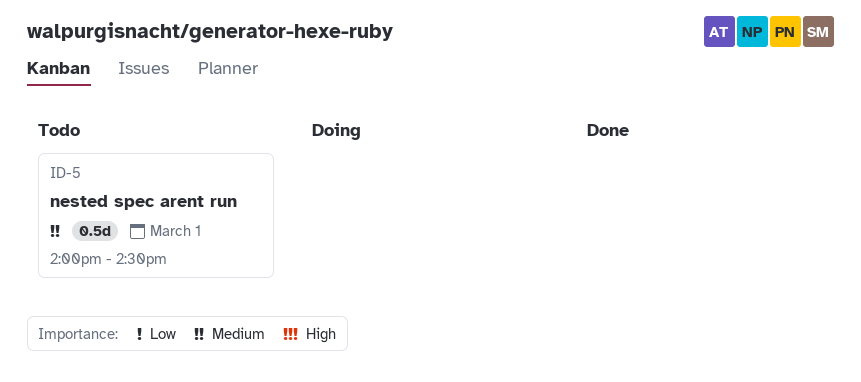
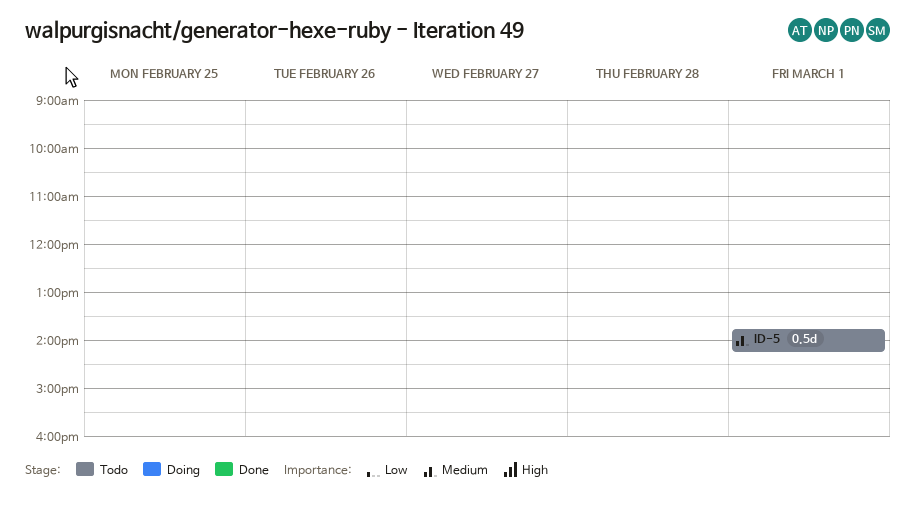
ID-5, begins: 14:00 -> 13:45
ID-5, ends: 14:30 -> 14:15

